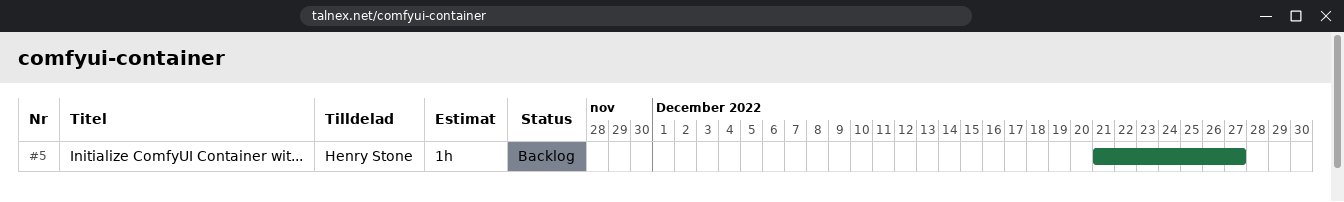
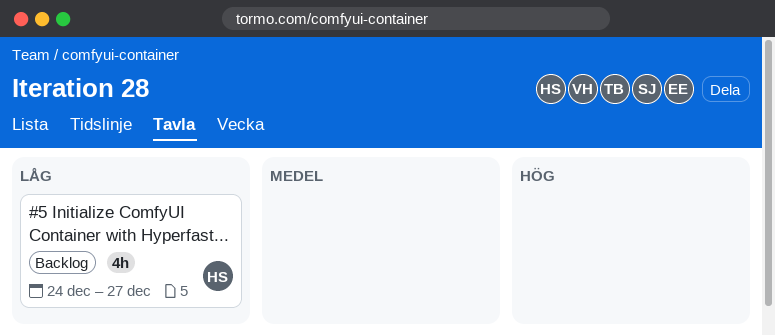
#5, estimate: 1h -> 4h
#5, start: Dec 21 -> Dec 24

